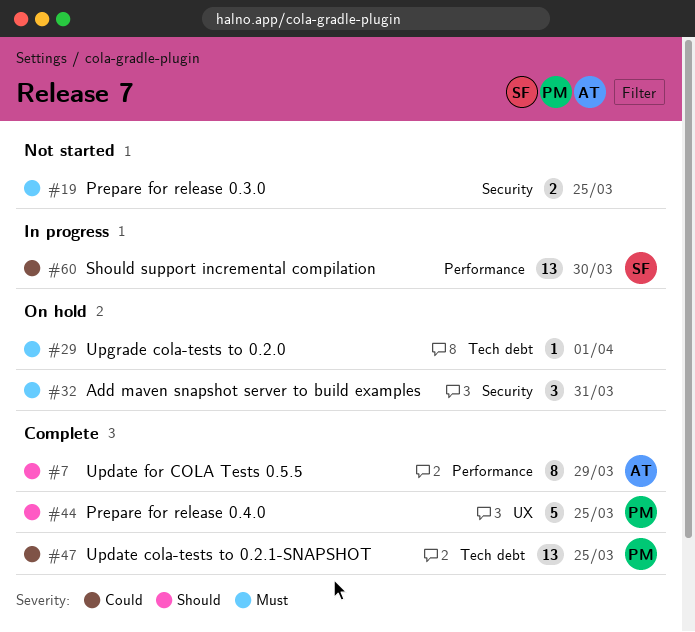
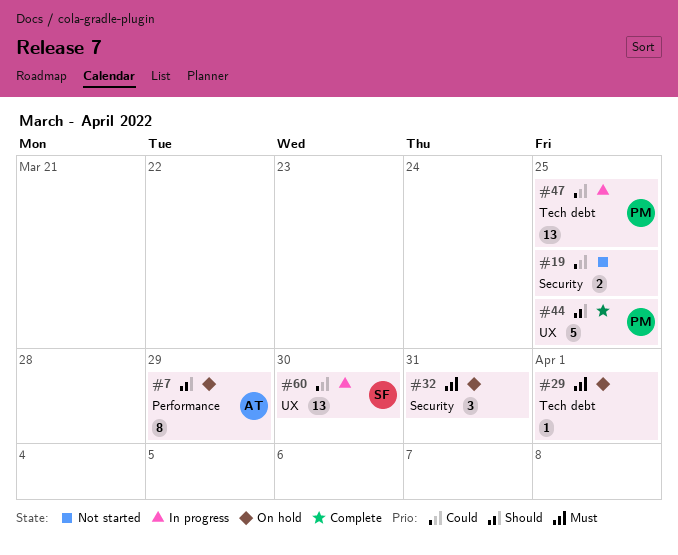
#7, status: Complete -> On hold
#19, priority: Must -> Could
#47, status: Complete -> In progress
#60, label: Performance -> UX

